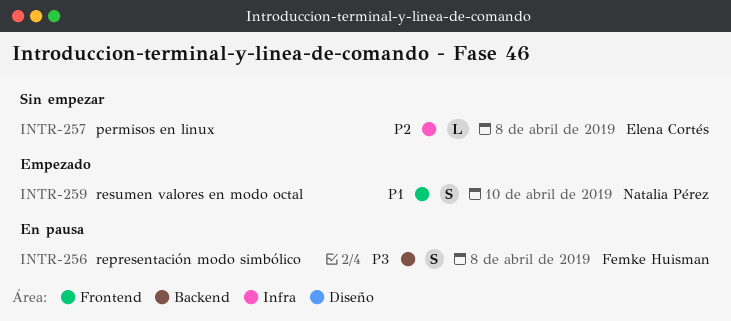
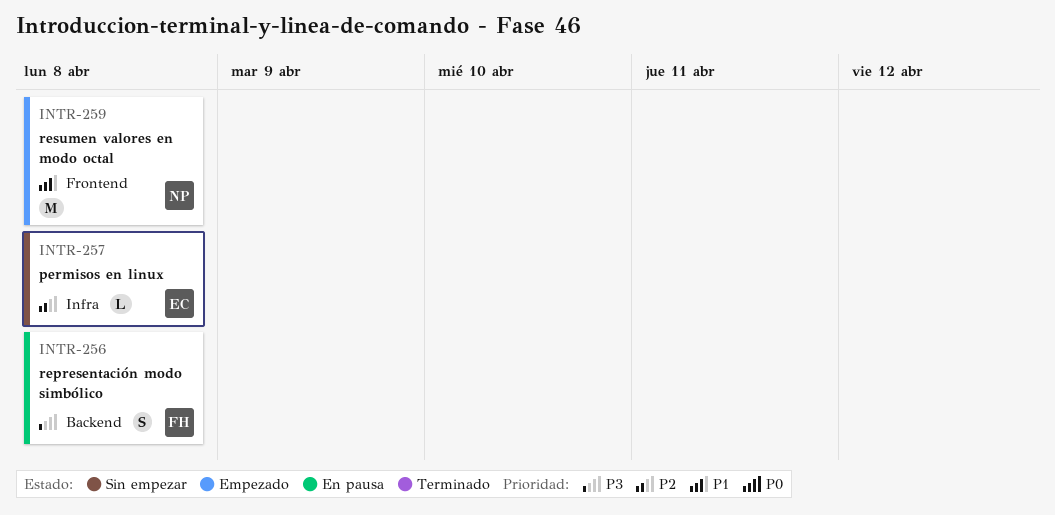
INTR-259, estimate: S -> M
INTR-259, due: Apr 10 -> Apr 8

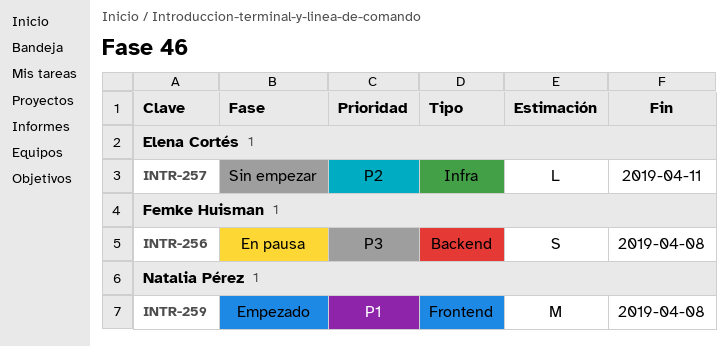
INTR-257, due: Apr 8 -> Apr 11

